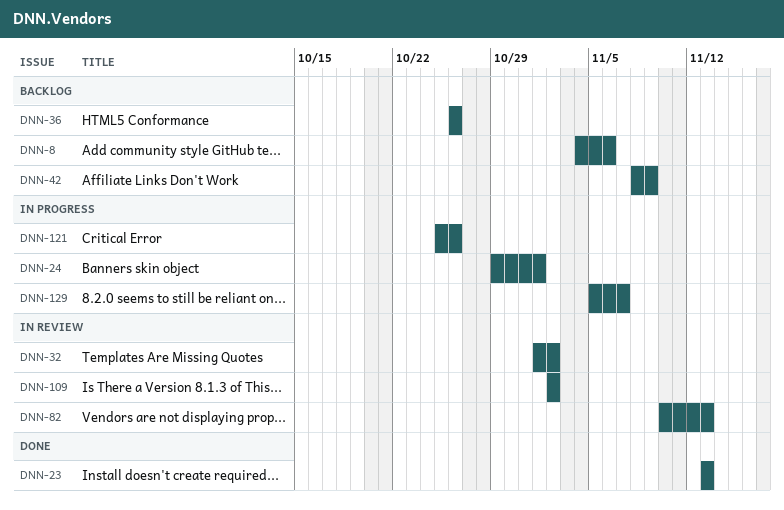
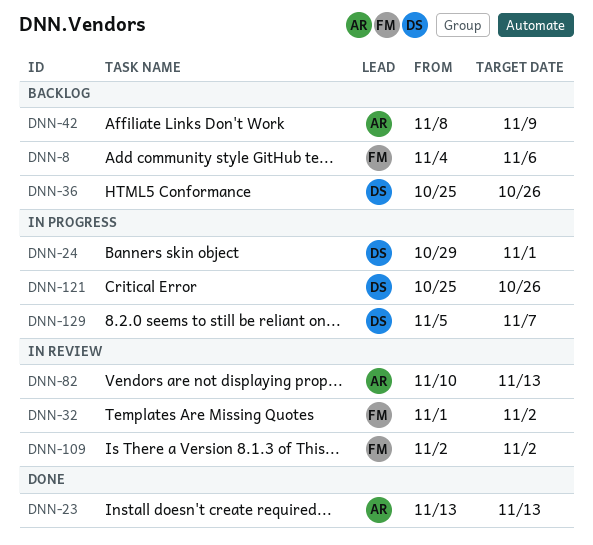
DNN-36, start: Oct 26 -> Oct 25

